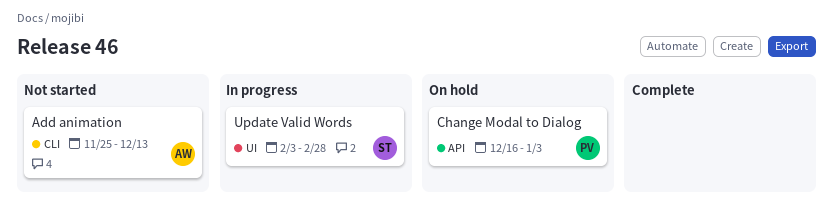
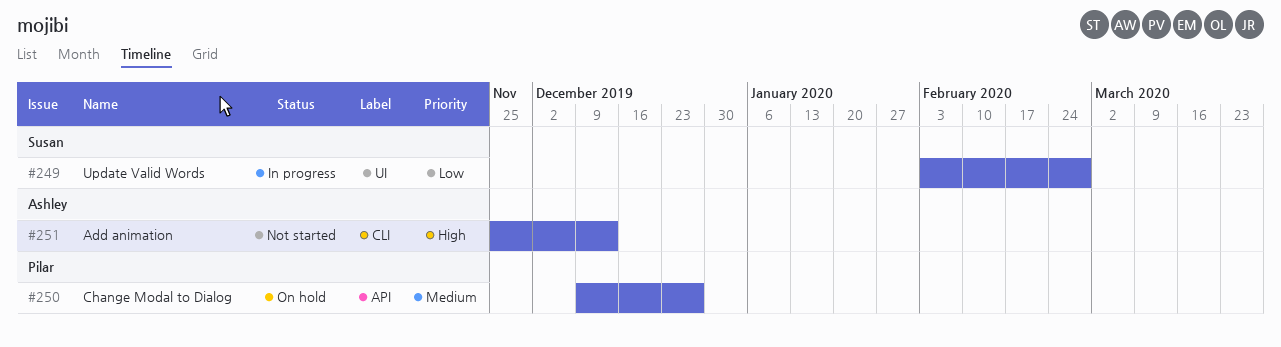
Change Modal to Dialog, start: Dec 16 -> Dec 9
Change Modal to Dialog, due: Jan 3 -> Dec 27

